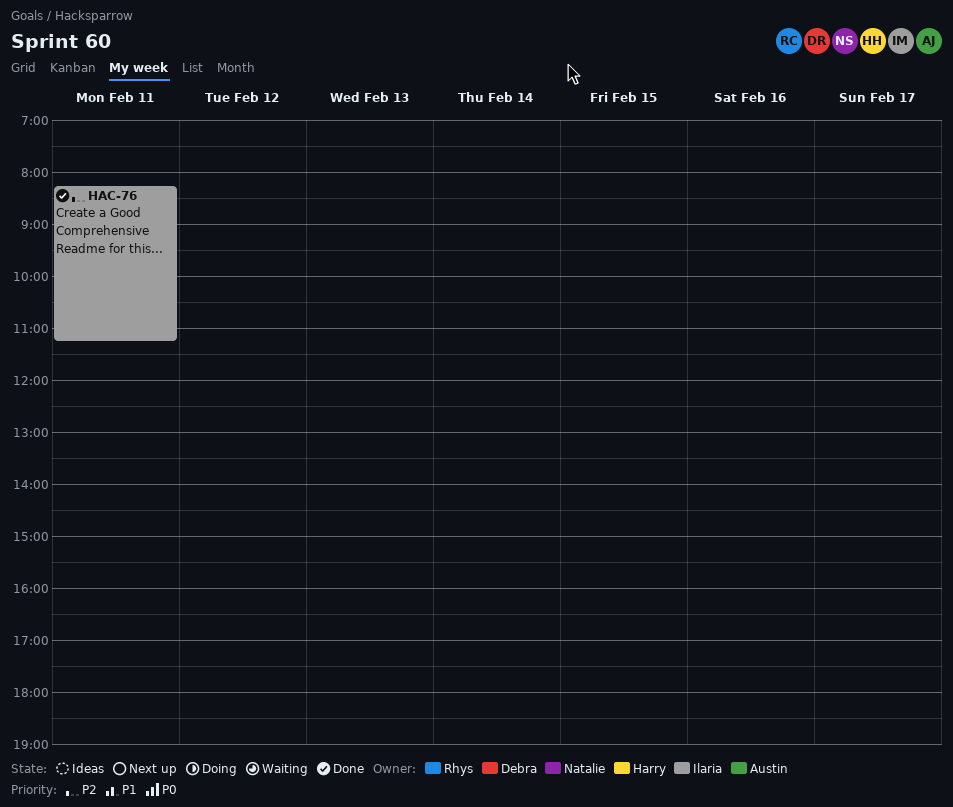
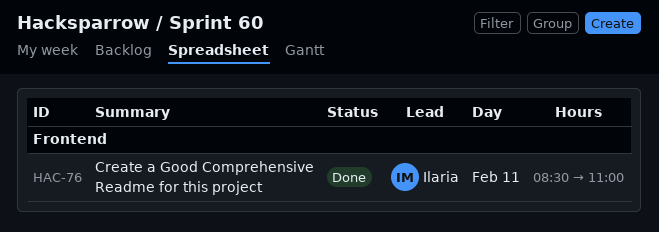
HAC-76, begins: 08:15 -> 08:30
HAC-76, ends: 11:15 -> 11:00

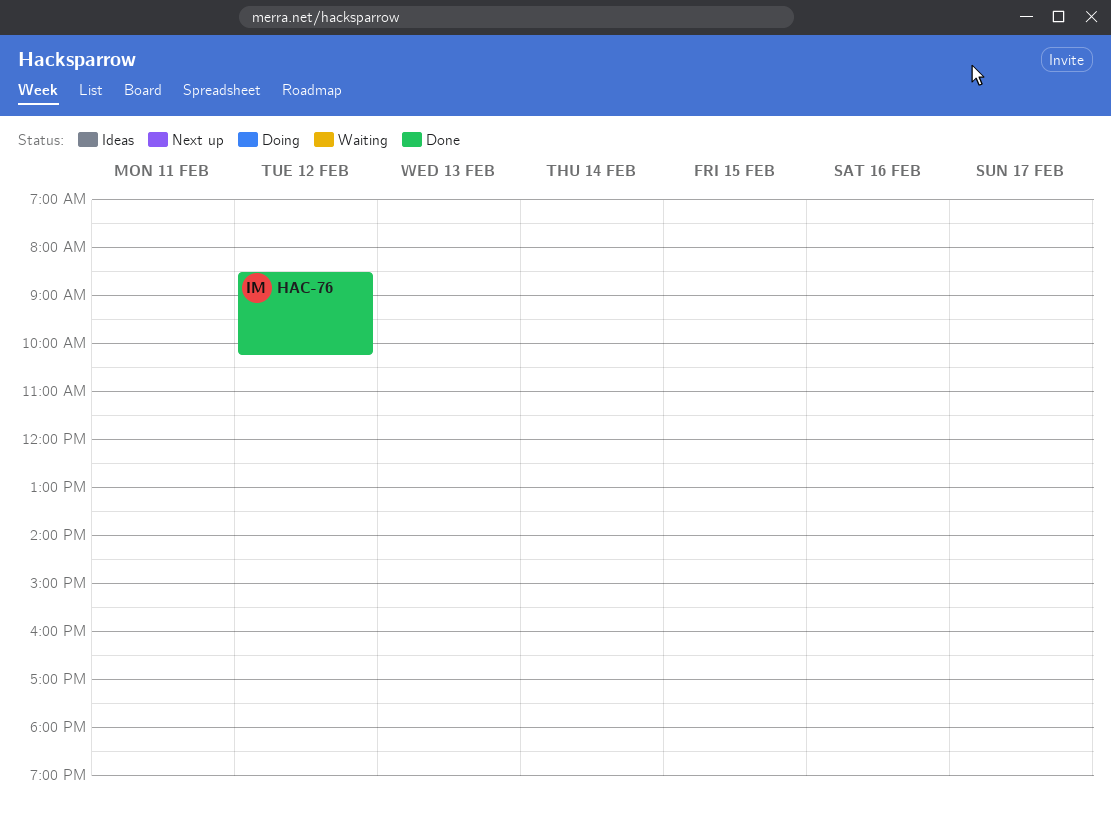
HAC-76, day: Feb 11 -> Feb 12
HAC-76, ends: 11:00 -> 10:15

